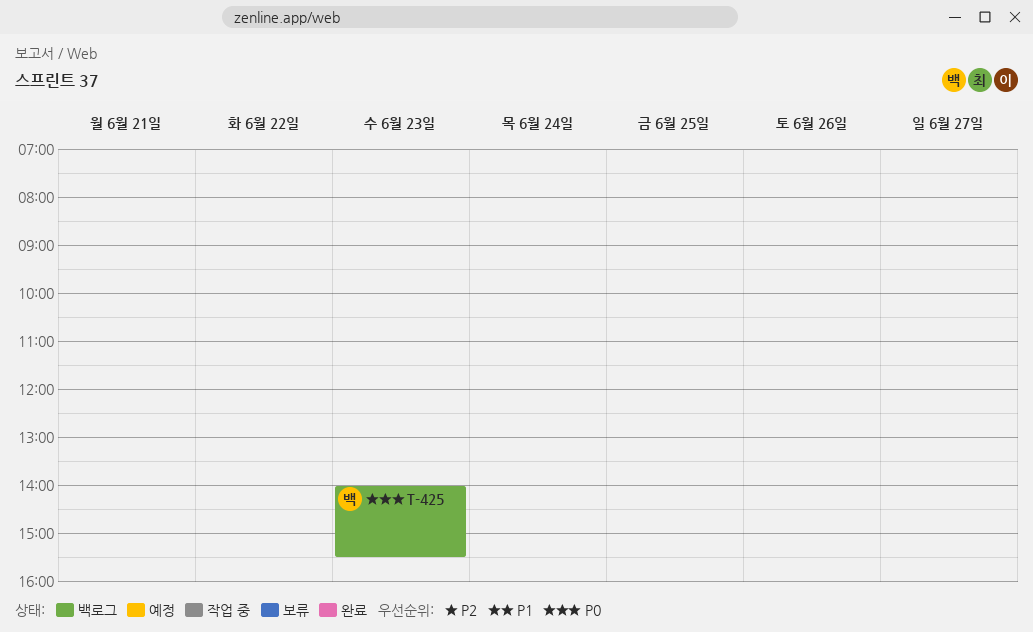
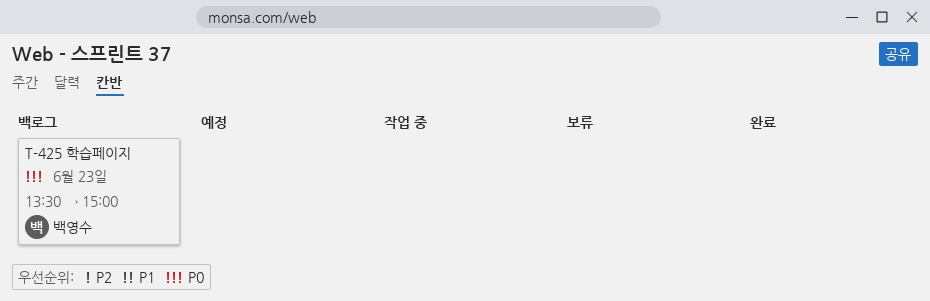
T-425, begins: 14:00 -> 13:30
T-425, ends: 15:30 -> 15:00

